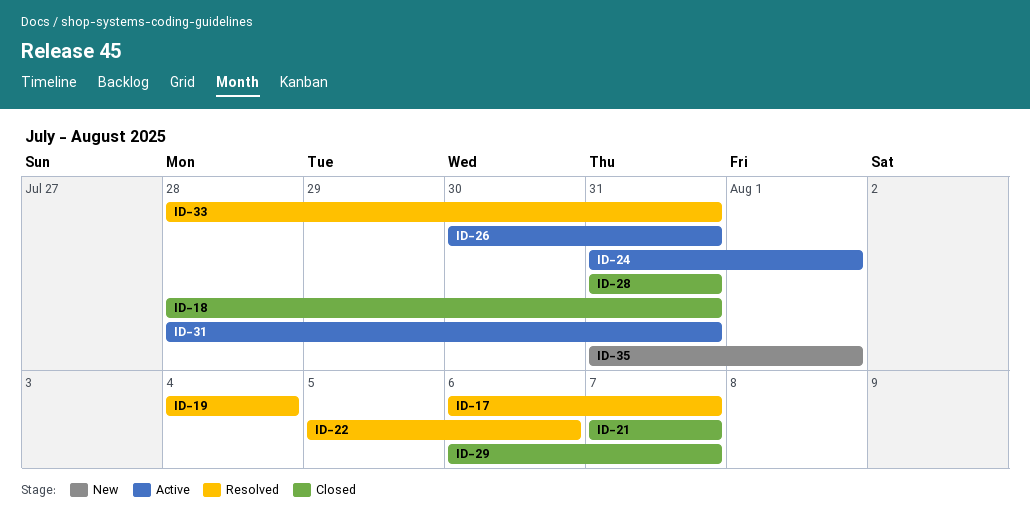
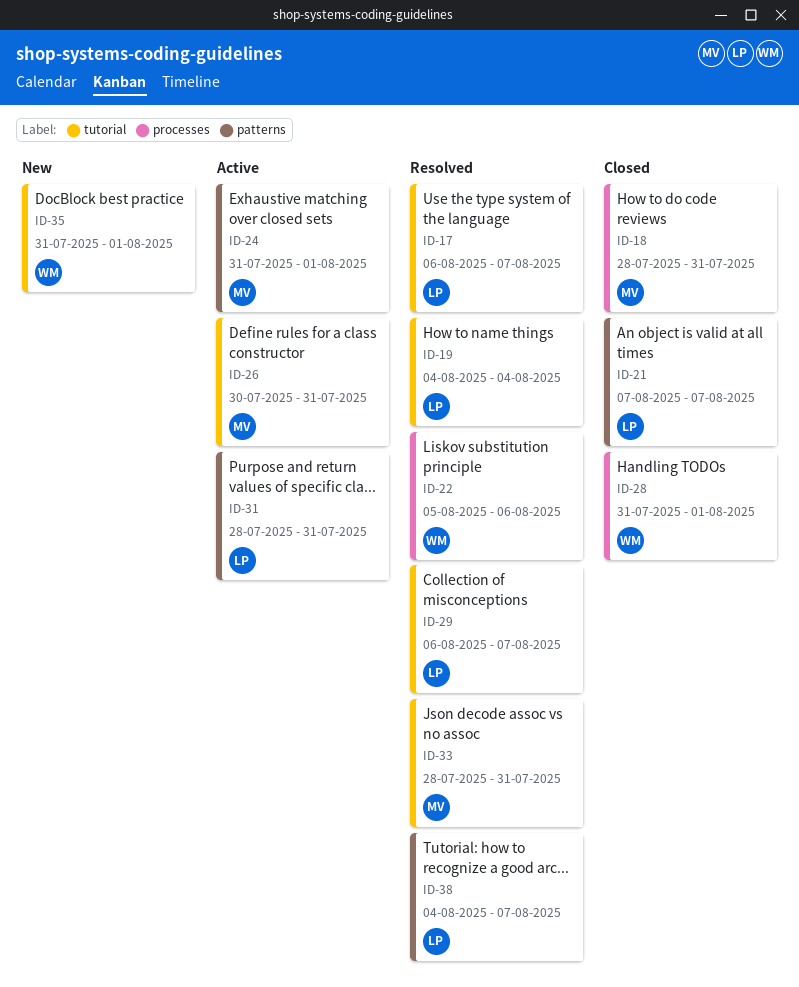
ID-28, due: Jul 31 -> Aug 1
ID-29, status: Closed -> Resolved
ID-38: none -> present

